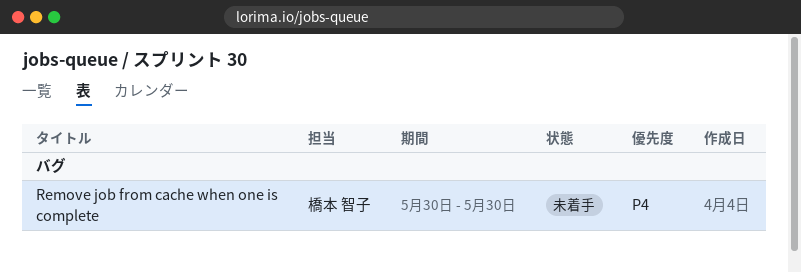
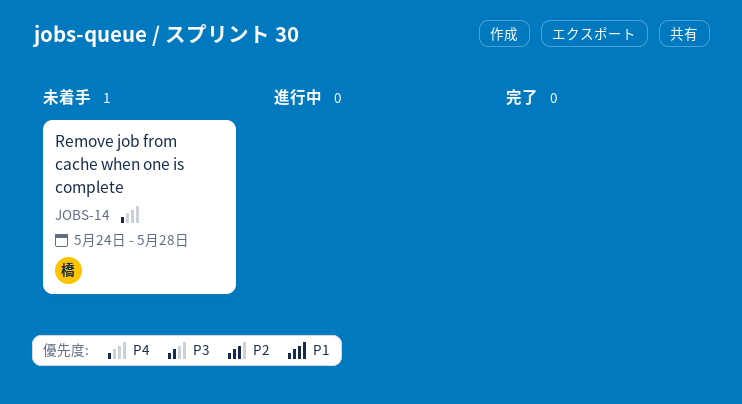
Remove job from cache when one is complete, start: May 30 -> May 24
Remove job from cache when one is complete, due: May 30 -> May 28

